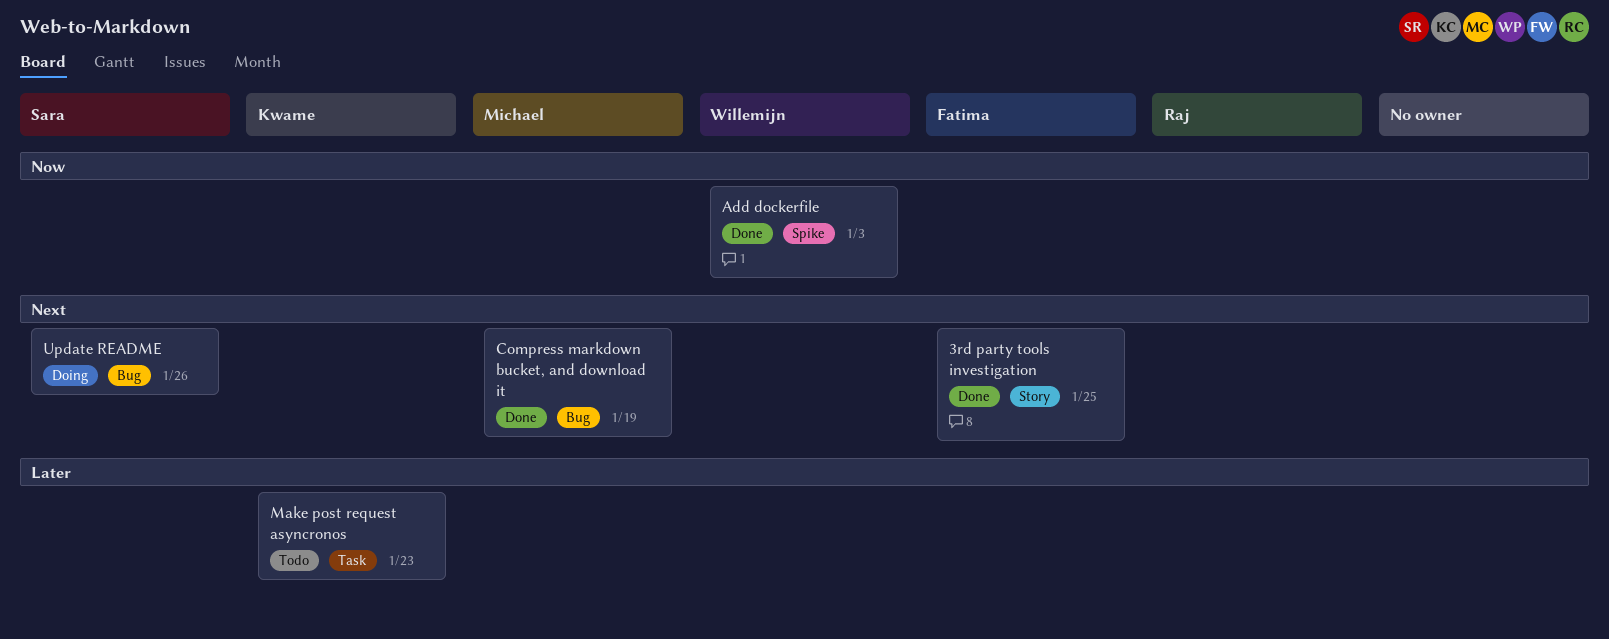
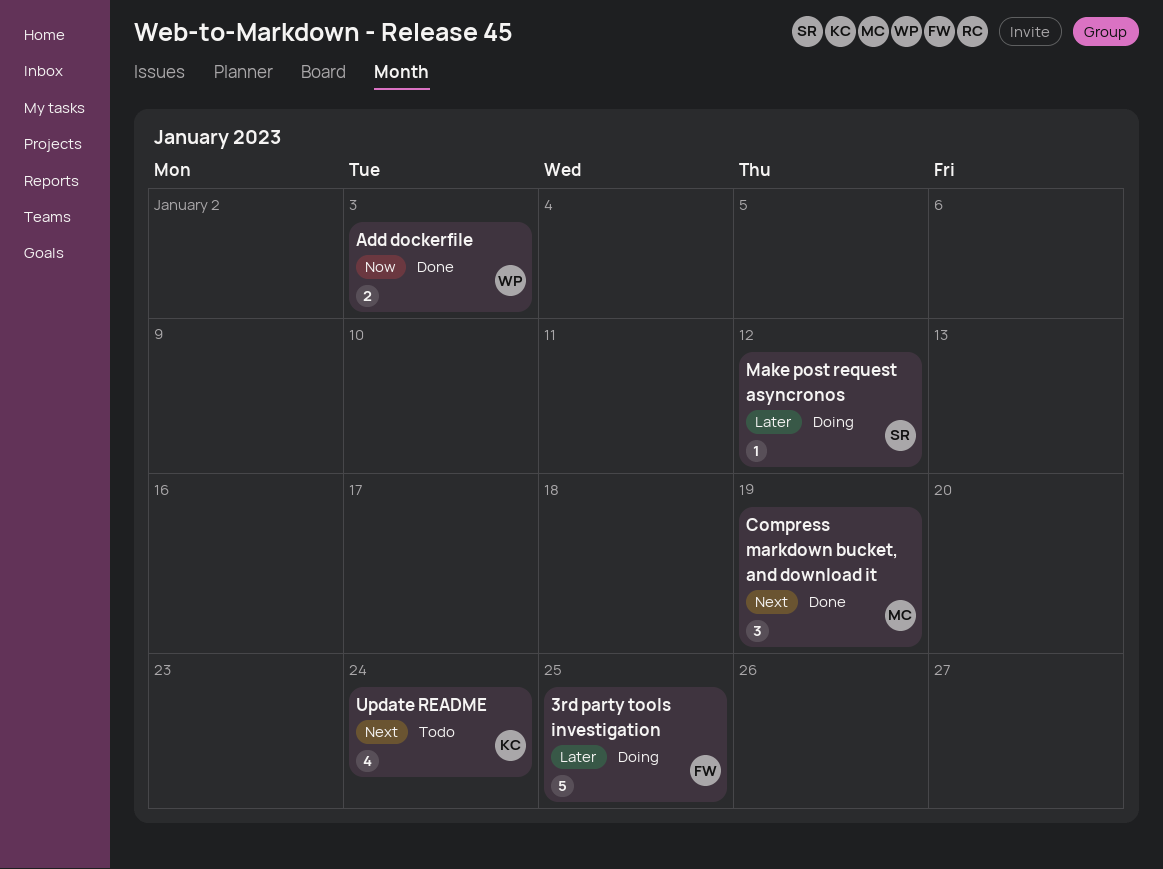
3rd party tools investigation, status: Done -> Doing
3rd party tools investigation, priority: Next -> Later
Make post request asyncronos, status: Todo -> Doing
Make post request asyncronos, owner: Kwame -> Sara
Make post request asyncronos, due: Jan 23 -> Jan 12
Update README, status: Doing -> Todo
Update README, owner: Sara -> Kwame
Update README, due: Jan 26 -> Jan 24

